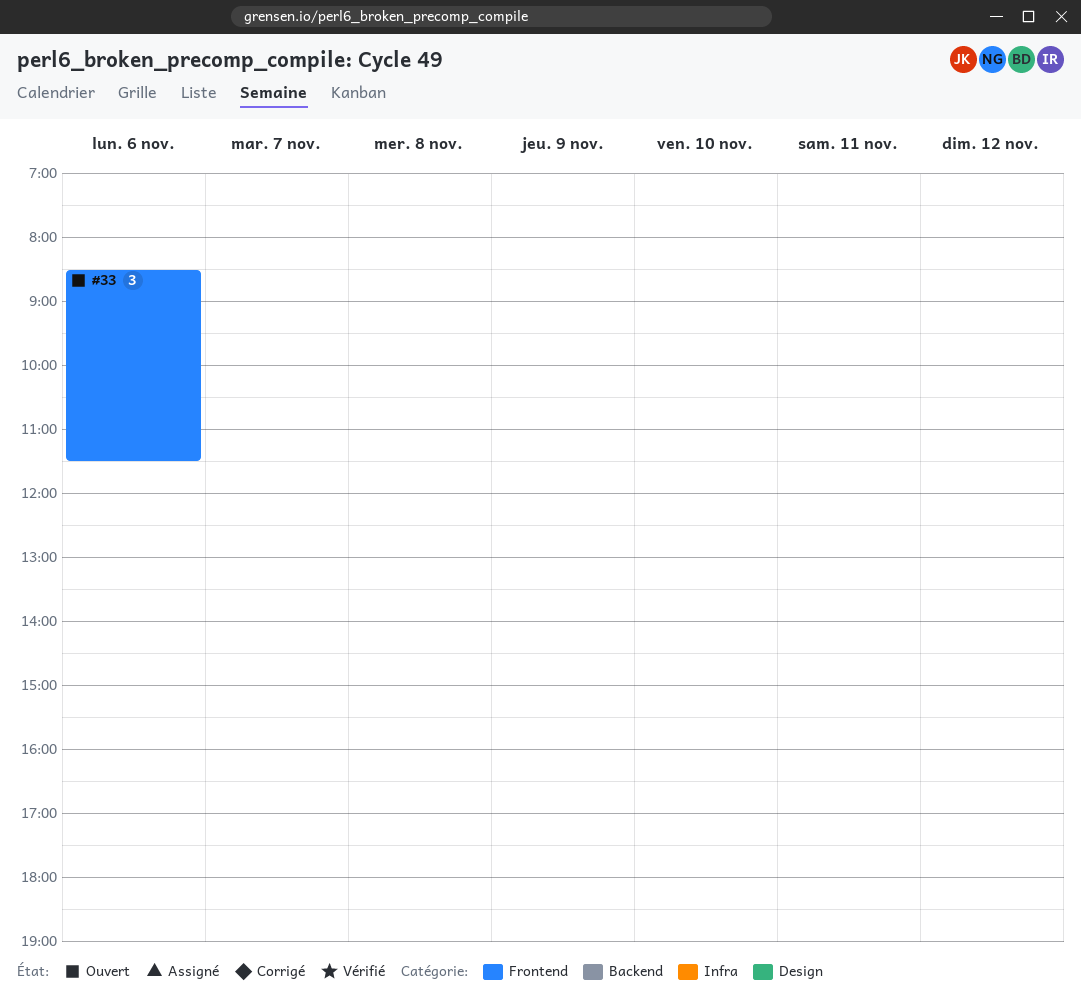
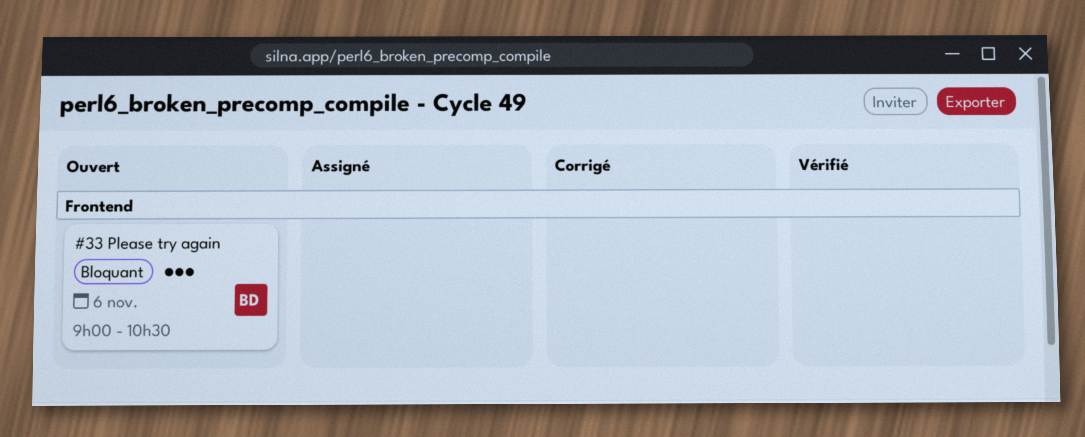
#33, begins: 08:30 -> 09:00
#33, ends: 11:30 -> 10:30

